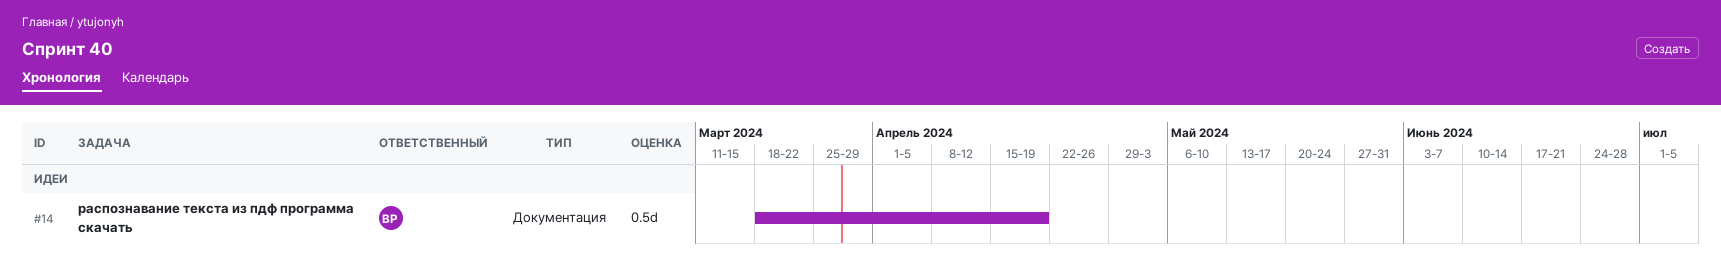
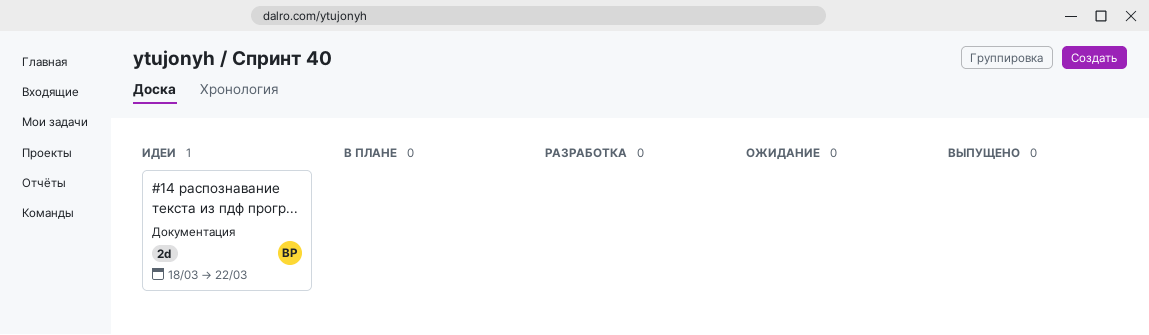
#14, estimate: 0.5d -> 2d
#14, due: Apr 19 -> Mar 22

